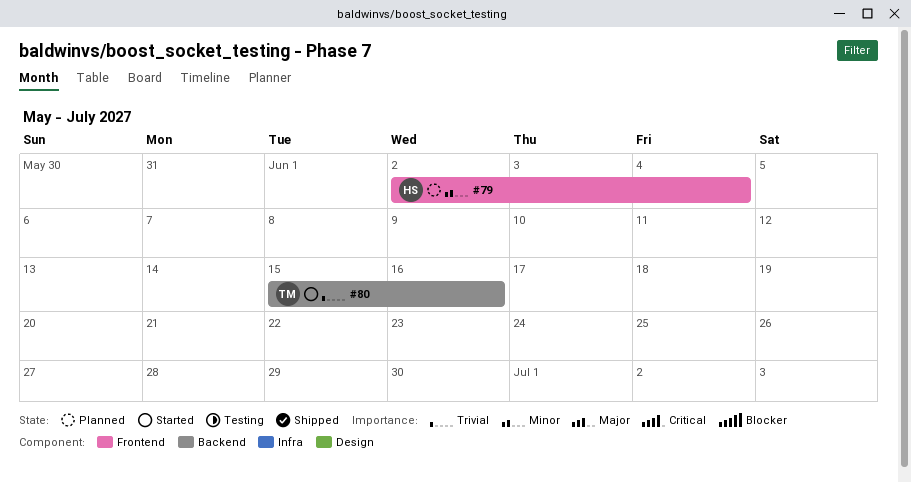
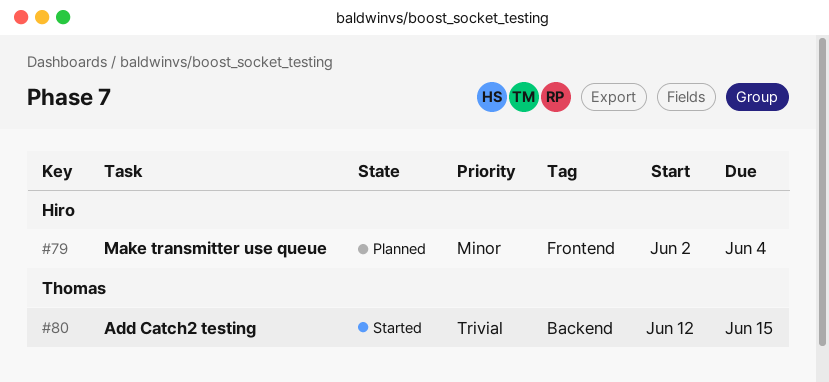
#80, start: Jun 15 -> Jun 12
#80, due: Jun 16 -> Jun 15

